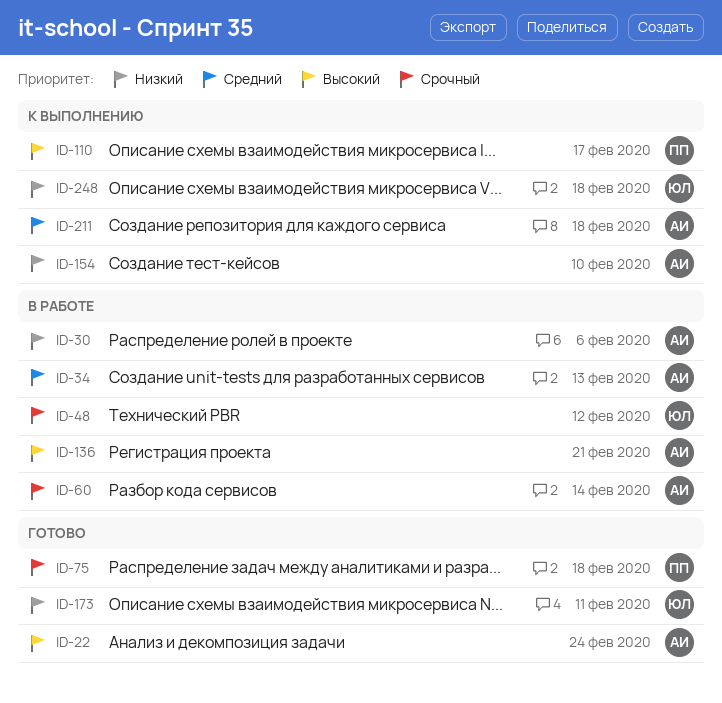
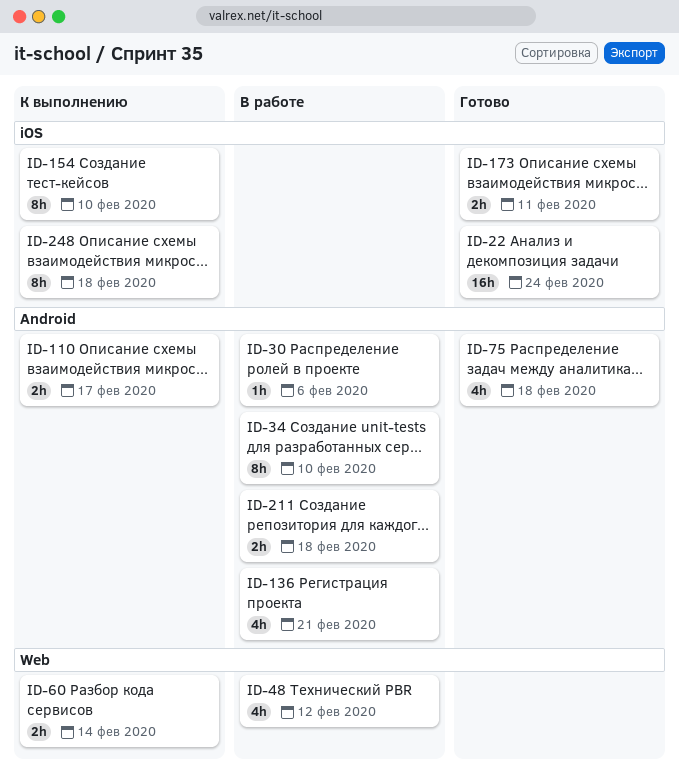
ID-34, due: Feb 13 -> Feb 10
ID-60, status: В работе -> К выполнению
ID-211, status: К выполнению -> В работе

